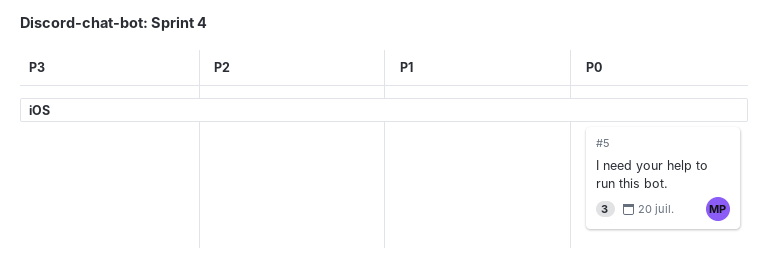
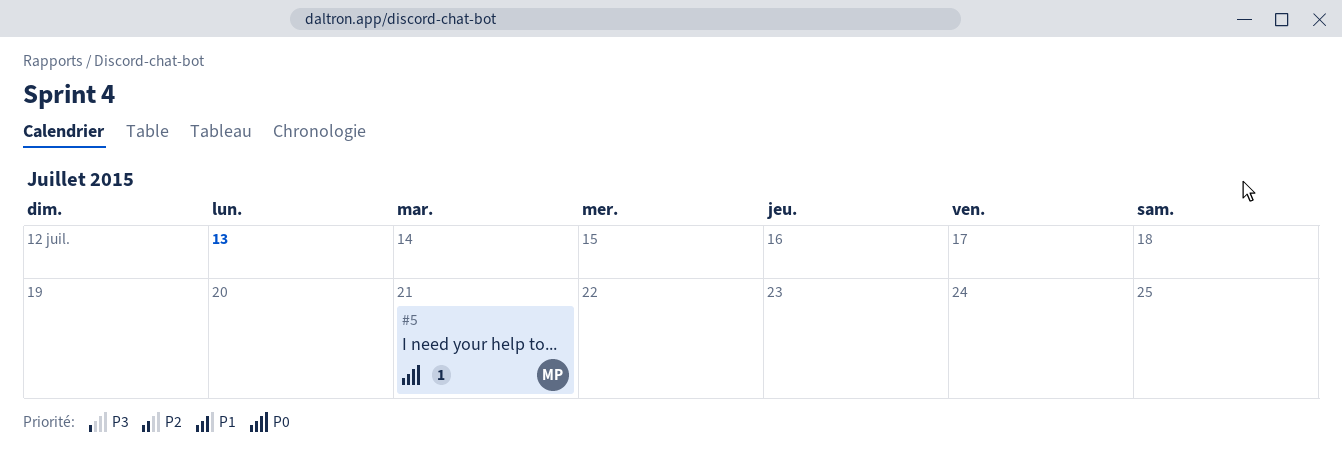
#5, estimate: 3 -> 1
#5, due: Jul 20 -> Jul 21

